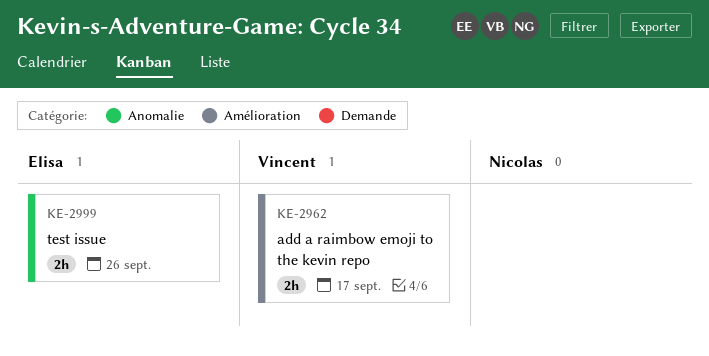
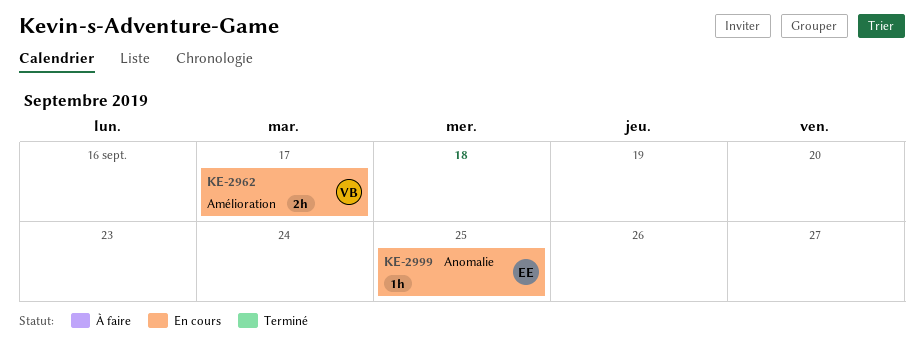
KE-2999, estimate: 2h -> 1h
KE-2999, due: Sep 26 -> Sep 25

